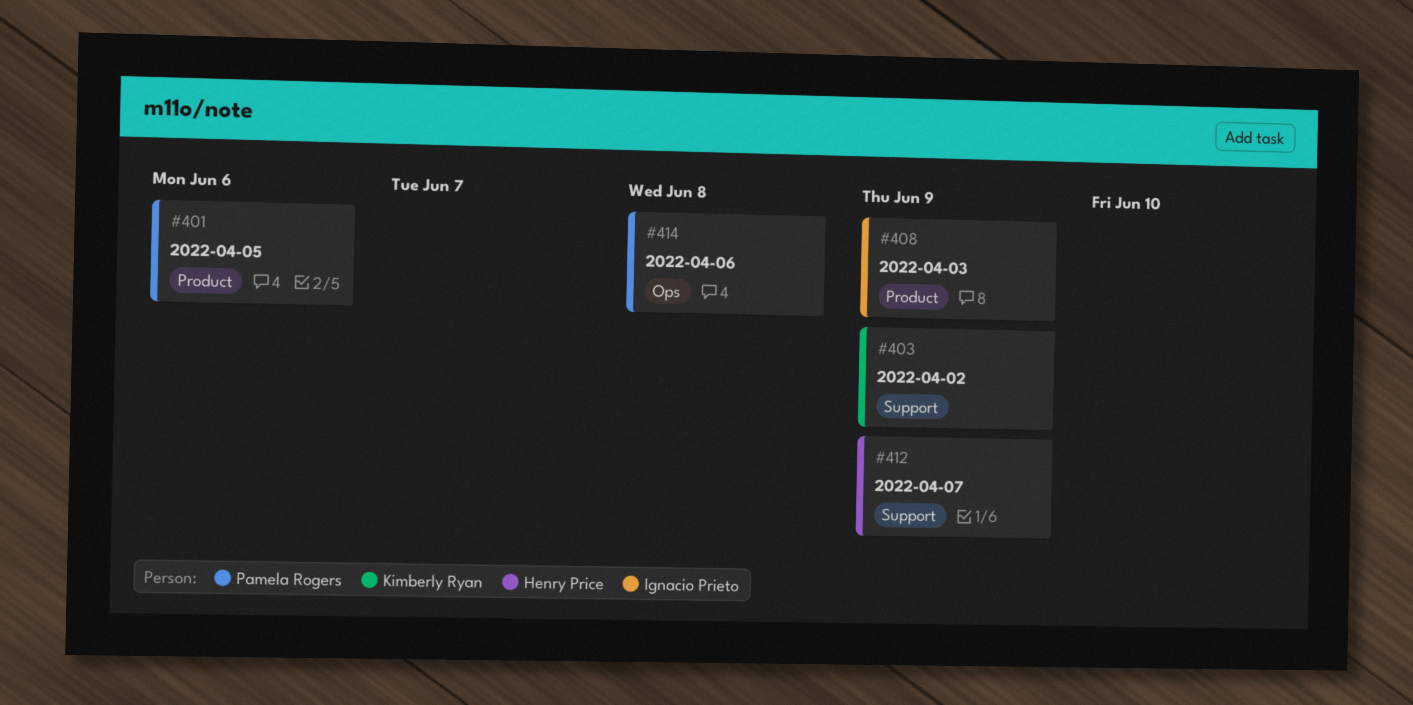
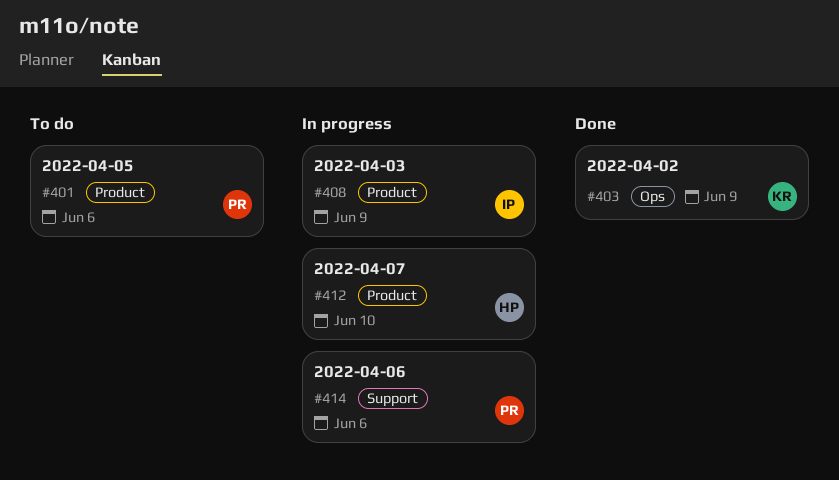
#403, label: Support -> Ops
#412, label: Support -> Product
#412, due: Jun 9 -> Jun 10
#414, label: Ops -> Support
#414, due: Jun 8 -> Jun 6

